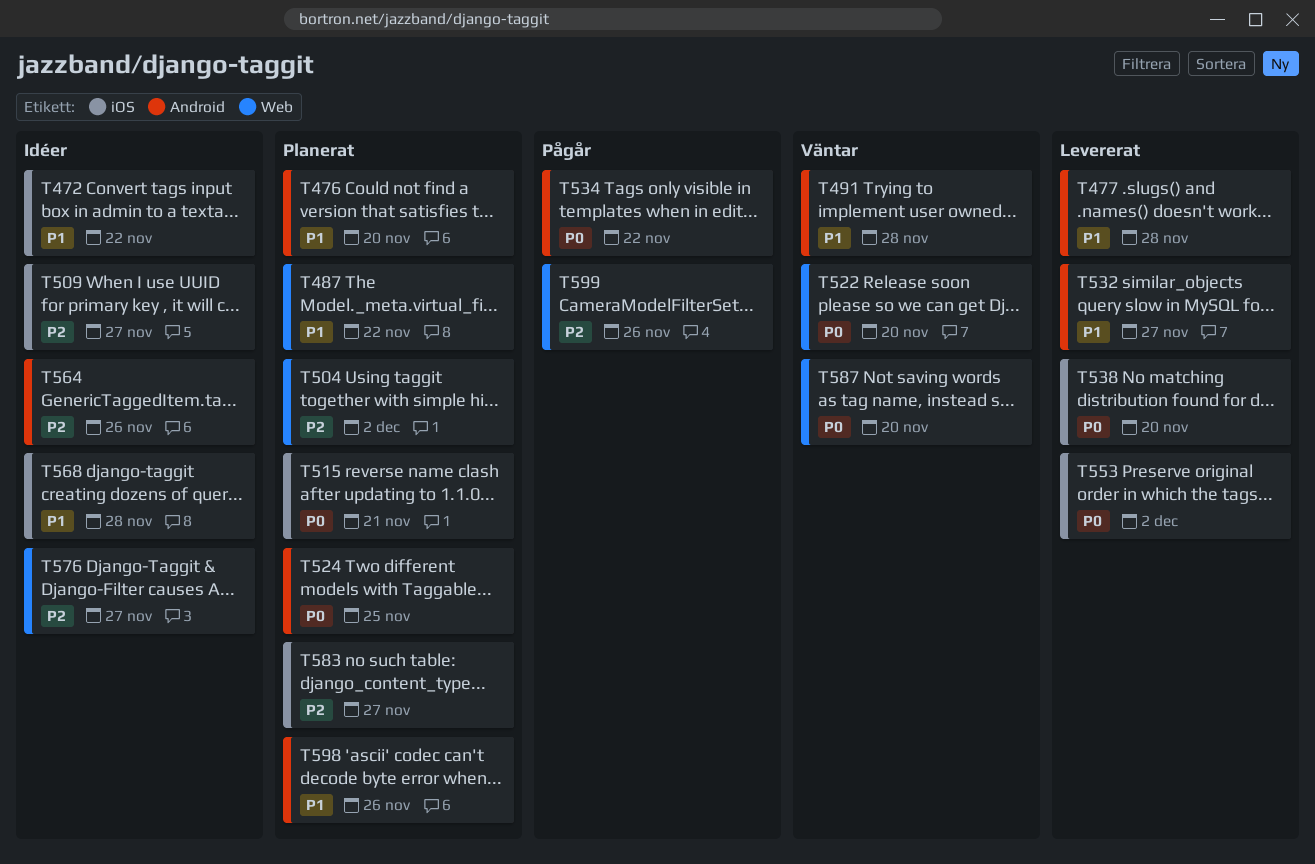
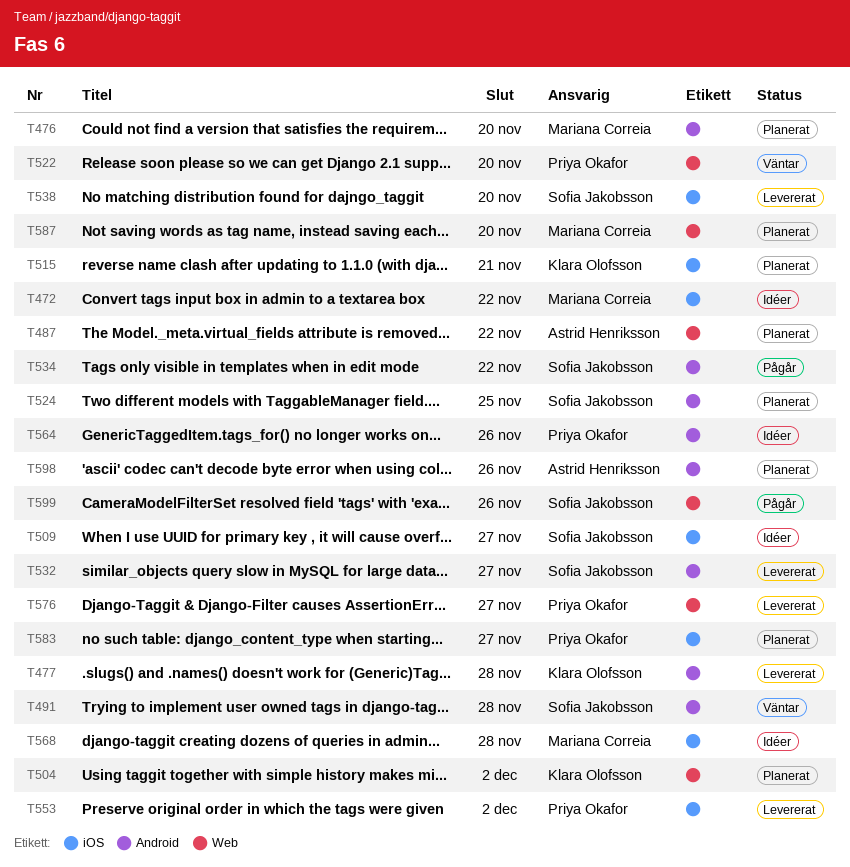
T576, status: Idéer -> Levererat
T587, status: Väntar -> Planerat

